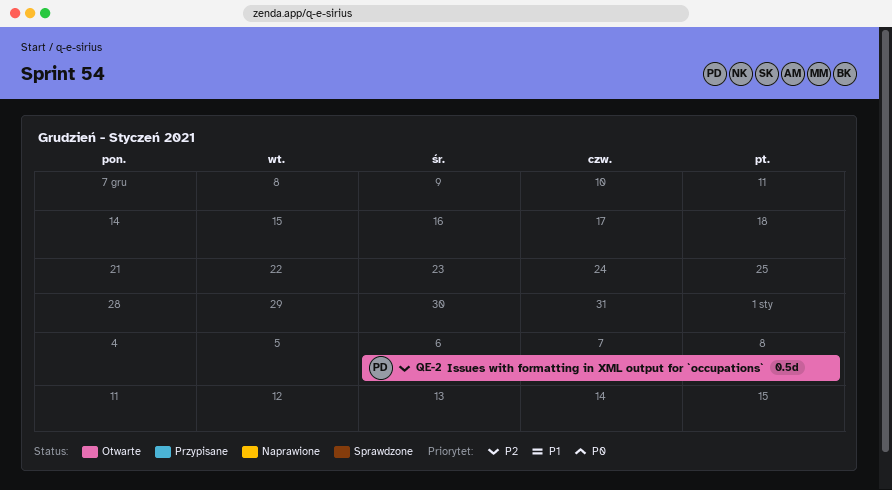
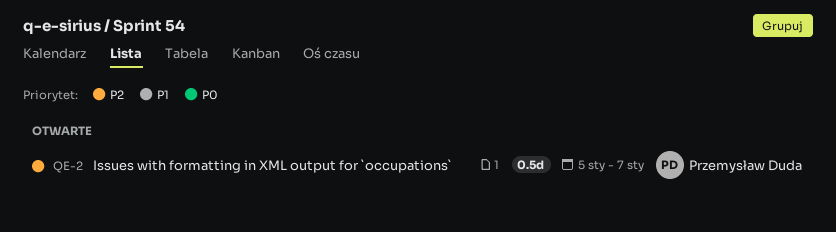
QE-2, start: Jan 6 -> Jan 5
QE-2, due: Jan 8 -> Jan 7

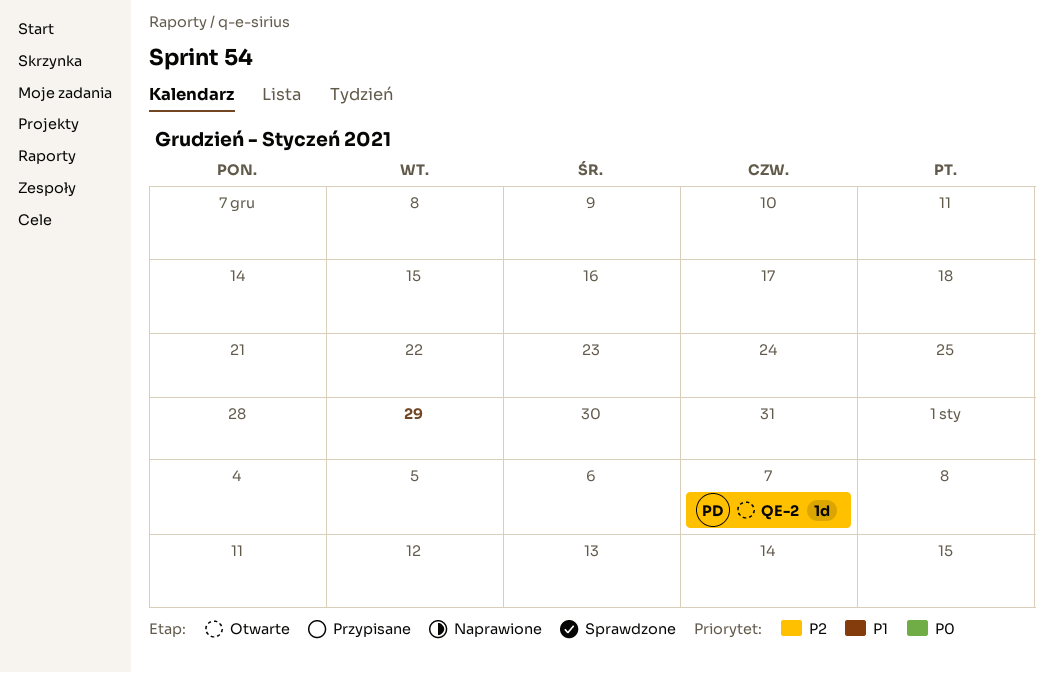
QE-2, estimate: 0.5d -> 1d
QE-2, start: Jan 5 -> Jan 7

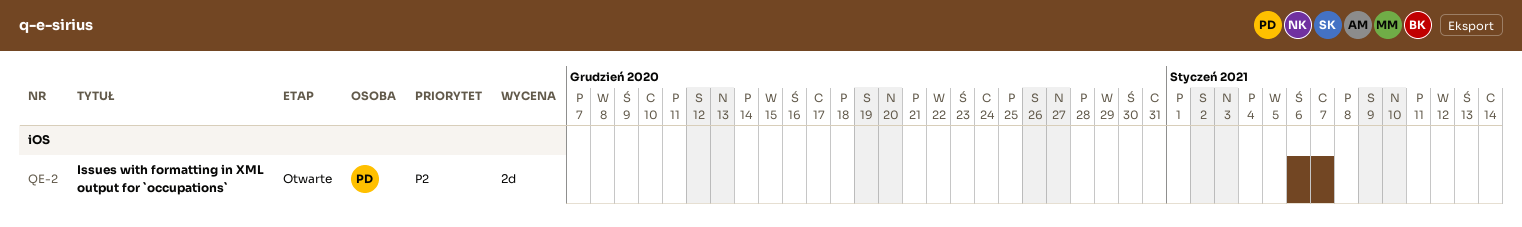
QE-2, estimate: 1d -> 2d
QE-2, start: Jan 7 -> Jan 6

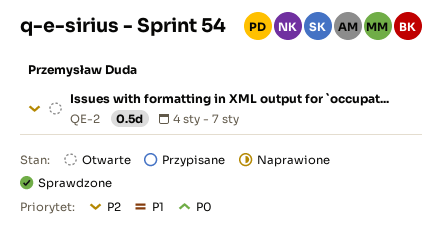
QE-2, estimate: 2d -> 0.5d
QE-2, start: Jan 6 -> Jan 4

